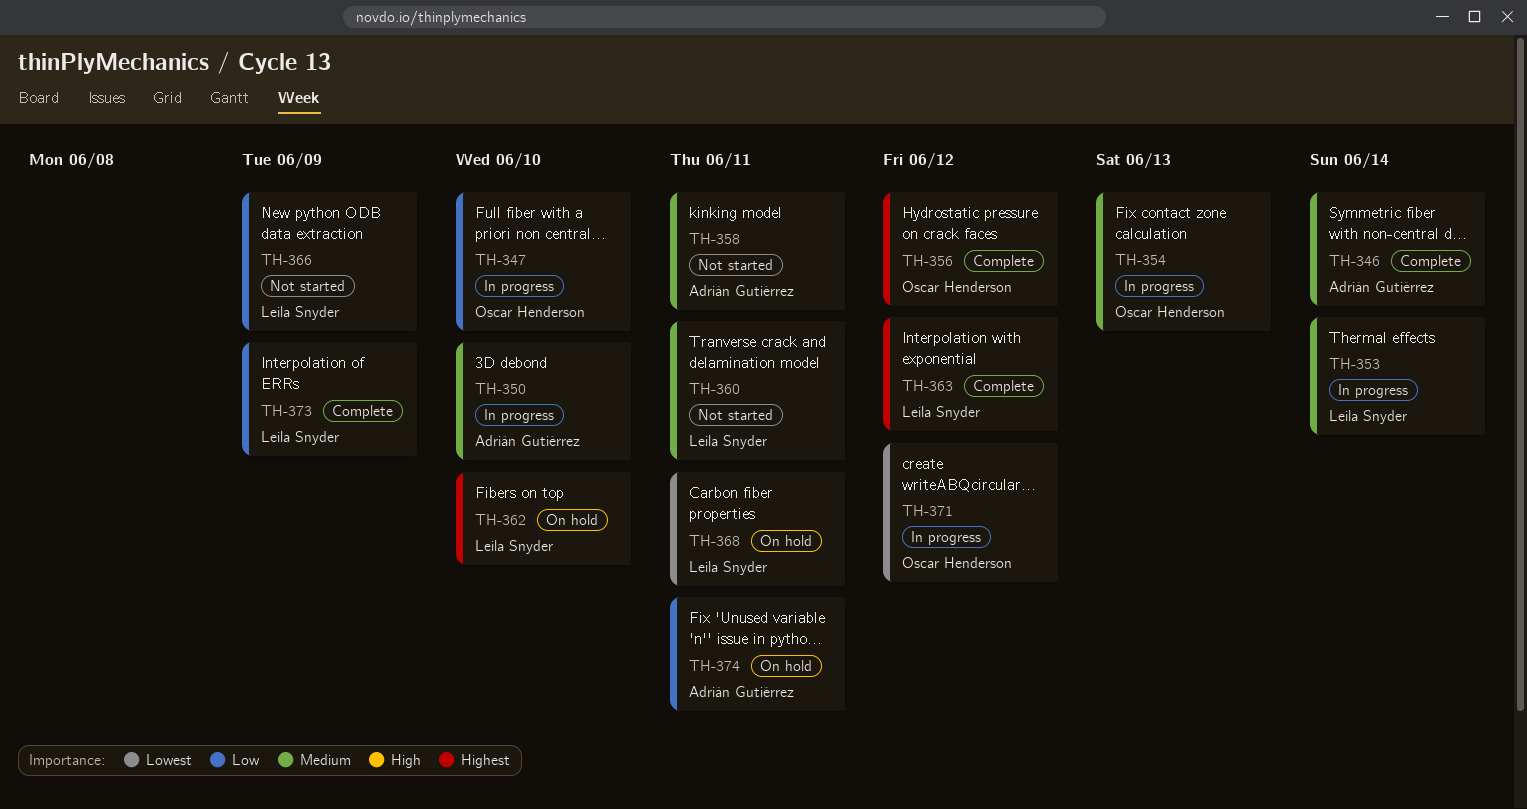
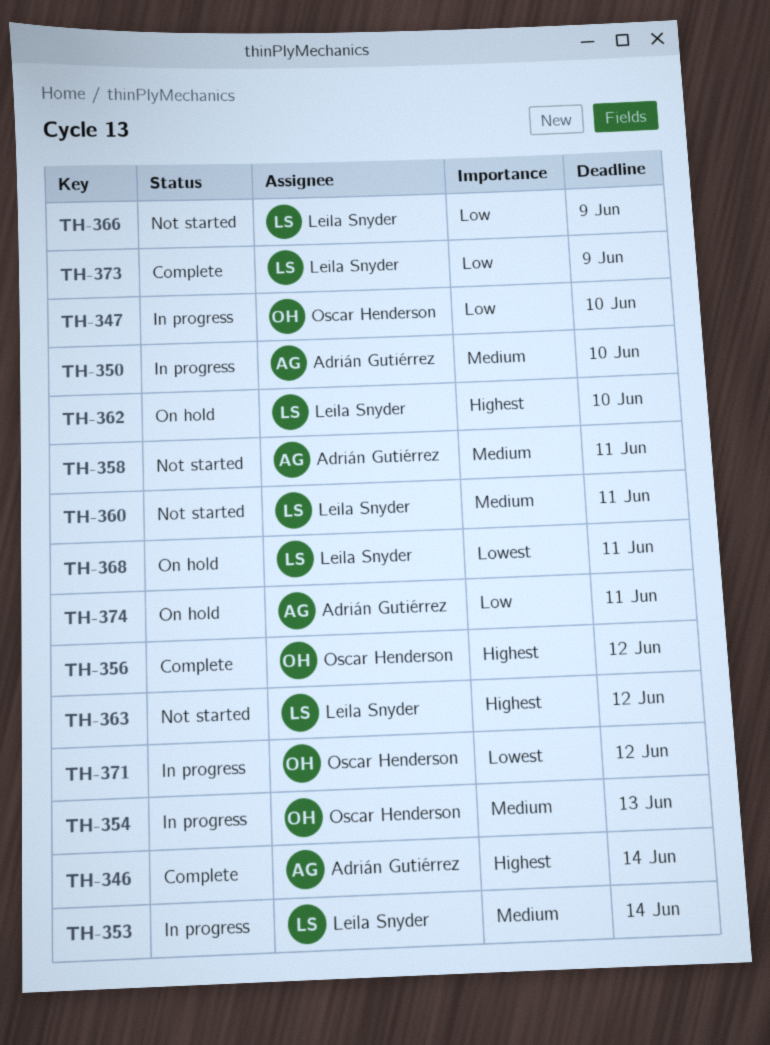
TH-346, priority: Medium -> Highest
TH-363, status: Complete -> Not started

